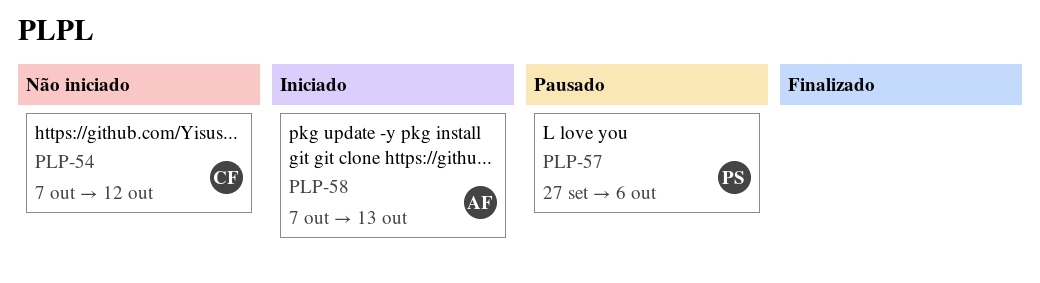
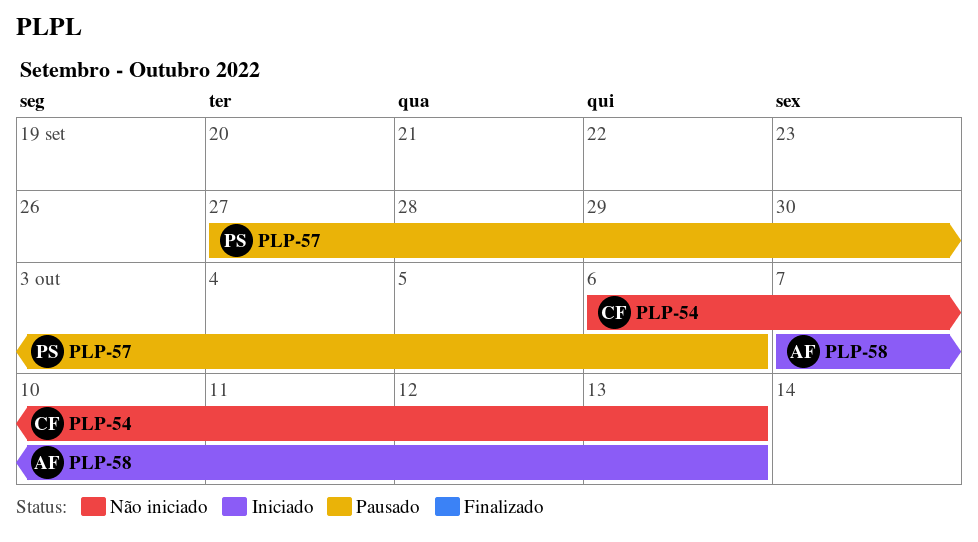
PLP-54, start: Oct 7 -> Oct 6
PLP-54, due: Oct 12 -> Oct 13

